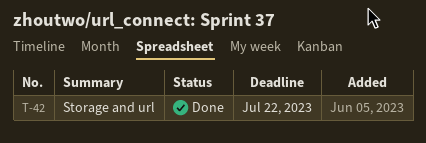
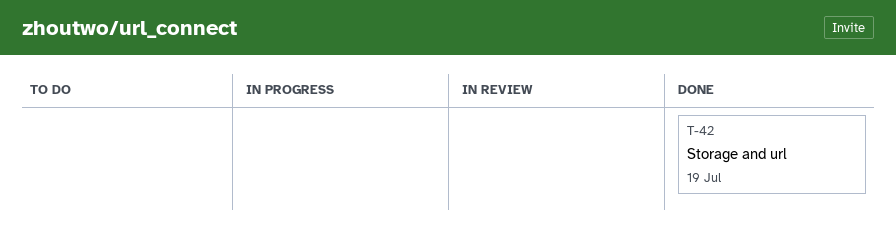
T-42, due: Jul 22 -> Jul 19

